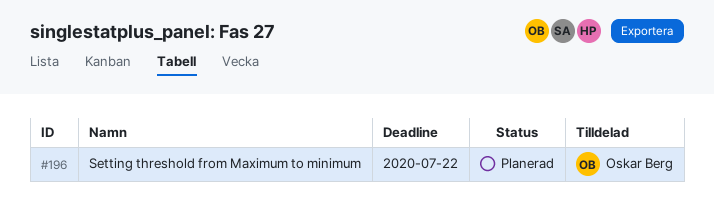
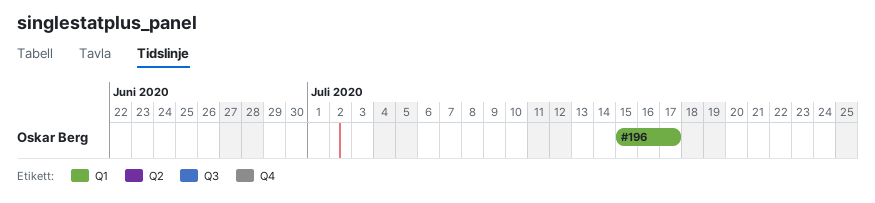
#196, due: Jul 22 -> Jul 17

